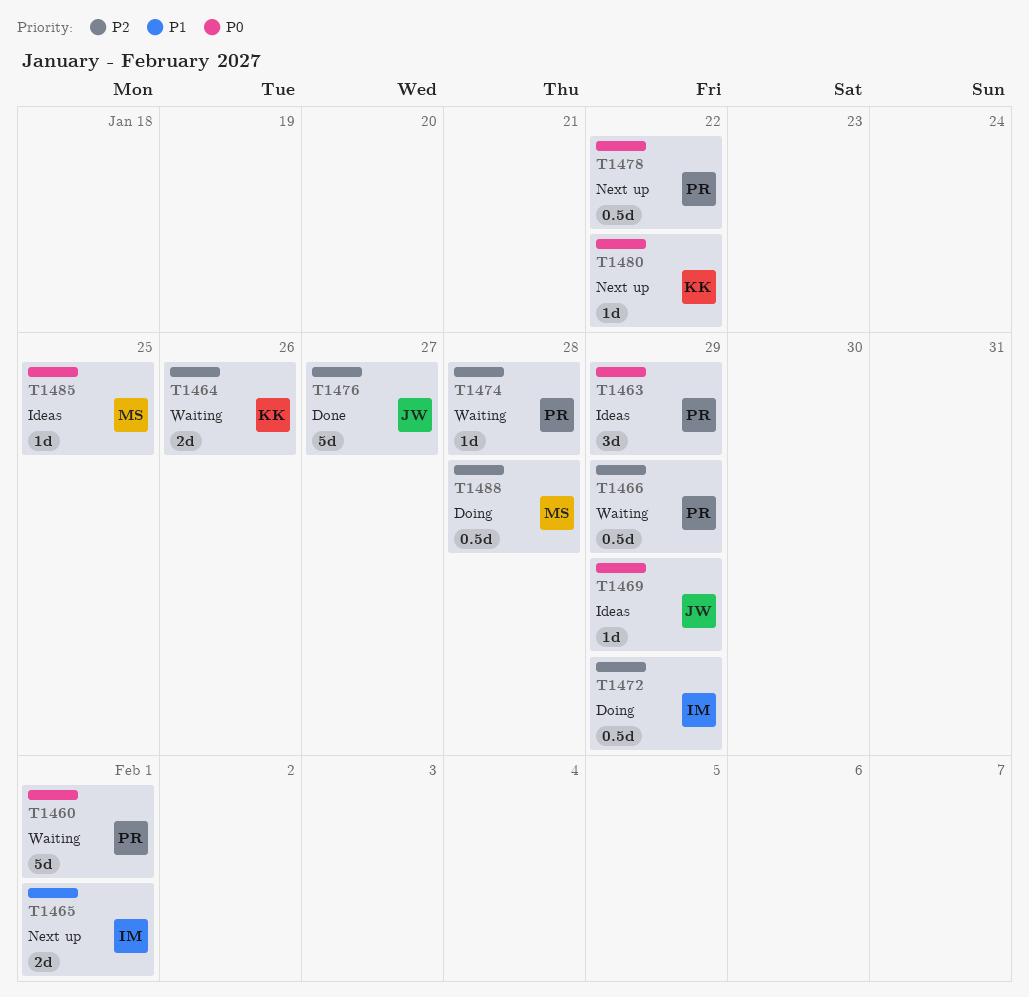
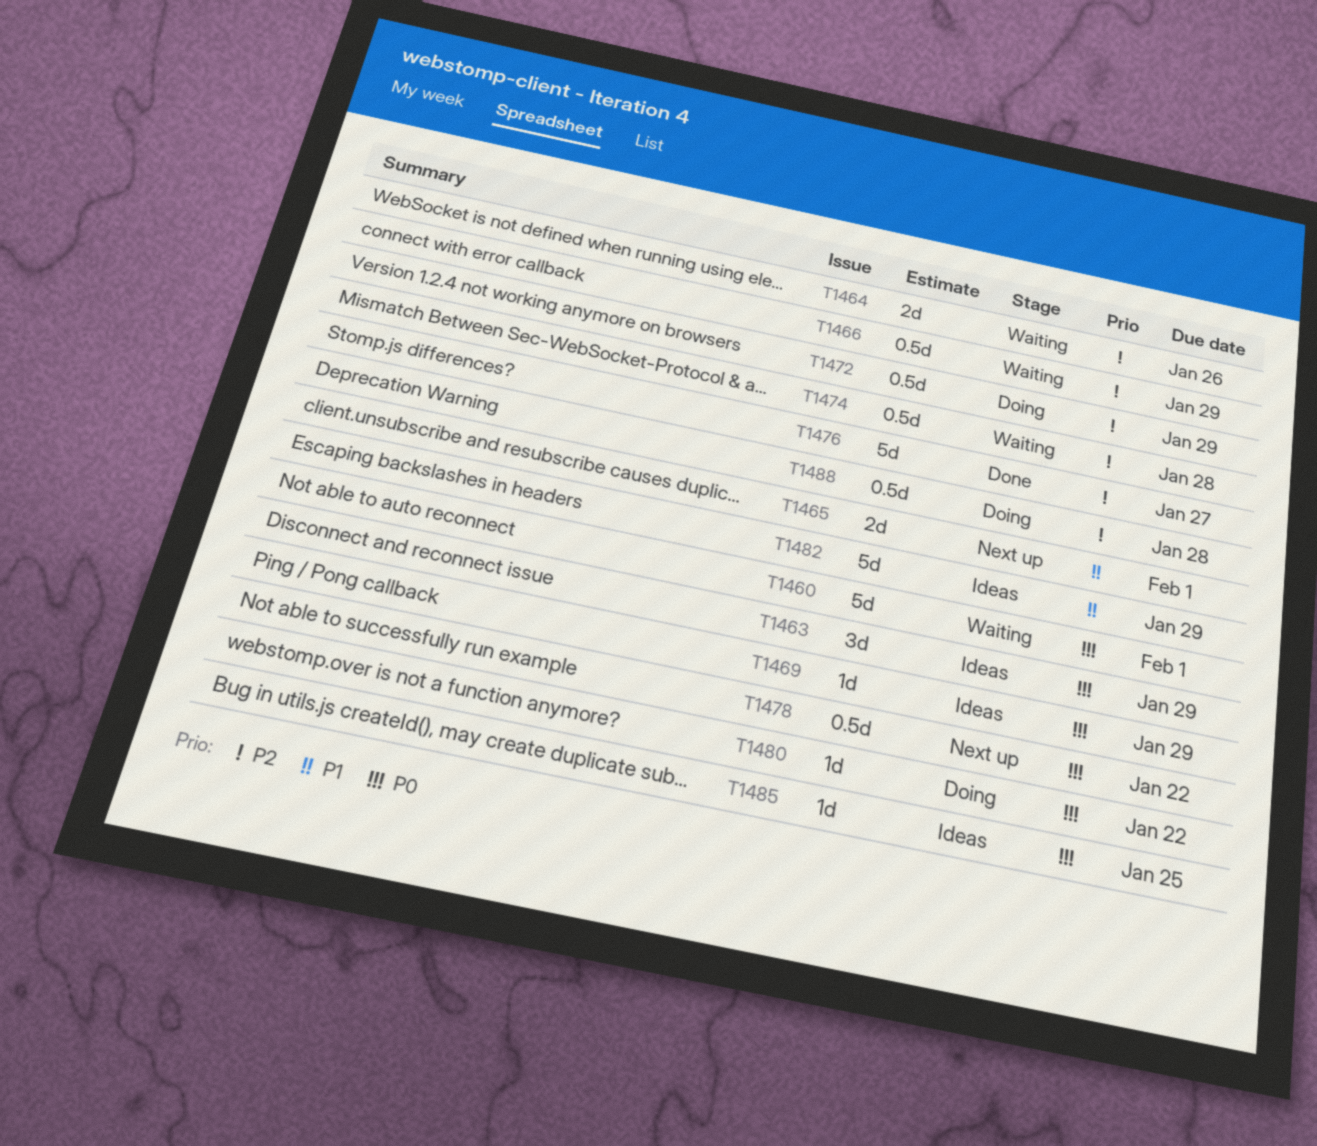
T1474, estimate: 1d -> 0.5d
T1480, status: Next up -> Doing
T1482: none -> present

